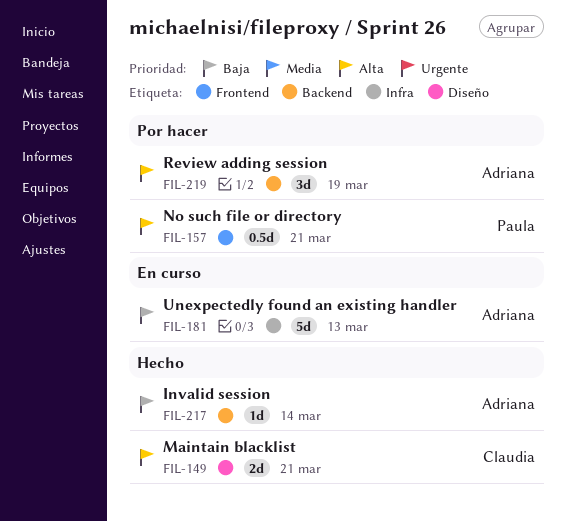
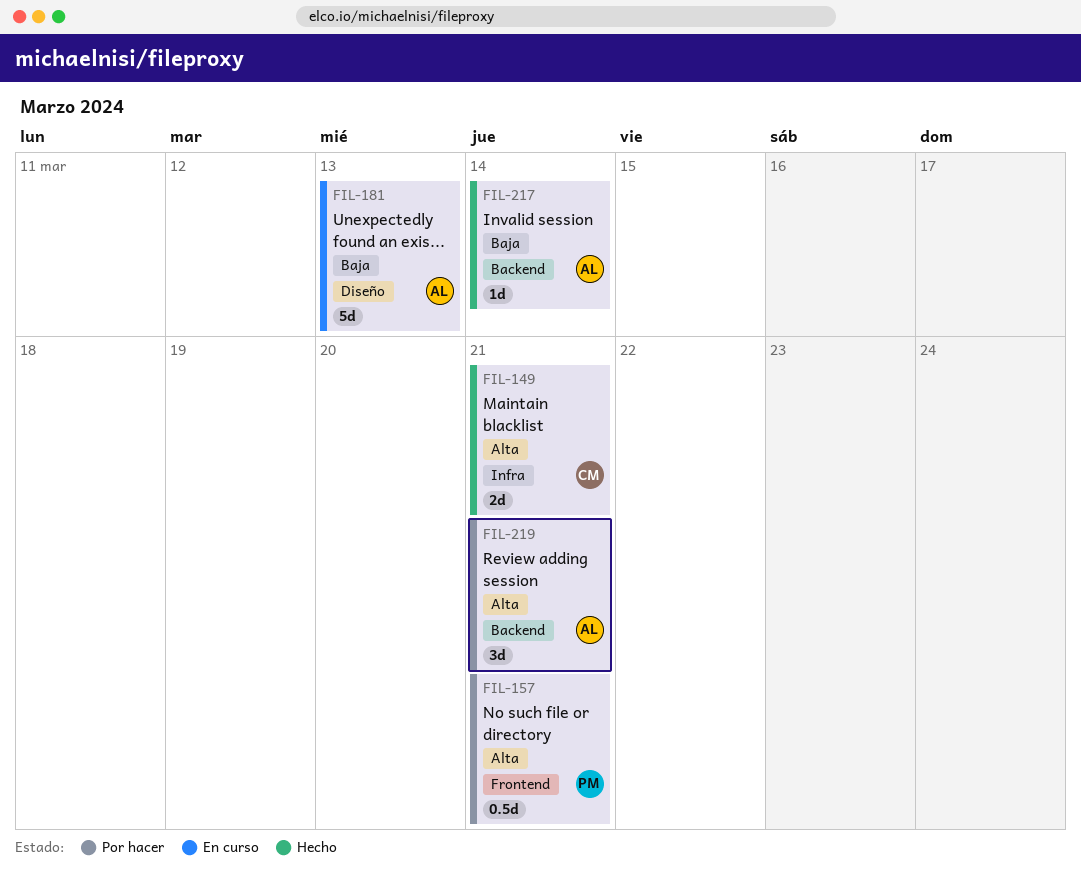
FIL-149, label: Diseño -> Infra
FIL-181, label: Infra -> Diseño
FIL-219, due: Mar 19 -> Mar 21

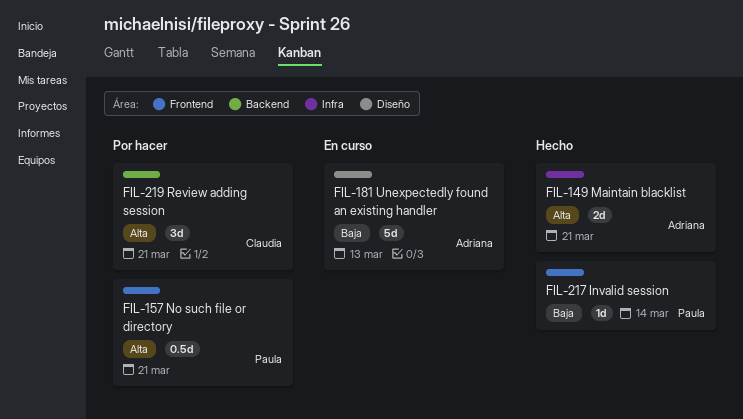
FIL-149, owner: Claudia -> Adriana
FIL-217, owner: Adriana -> Paula
FIL-217, label: Backend -> Frontend
FIL-219, owner: Adriana -> Claudia

